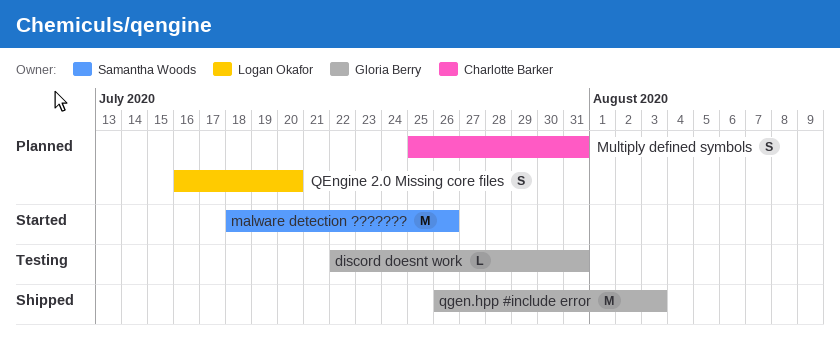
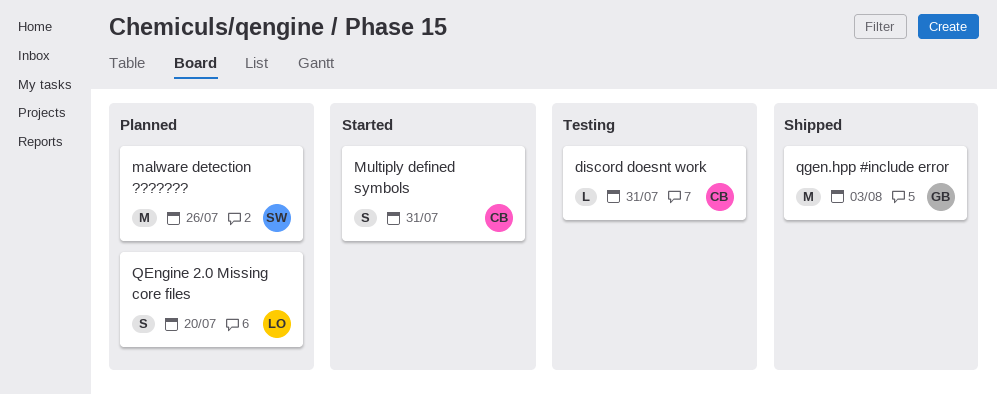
discord doesnt work, owner: Gloria Berry -> Charlotte Barker
malware detection ???????, status: Started -> Planned
Multiply defined symbols, status: Planned -> Started

